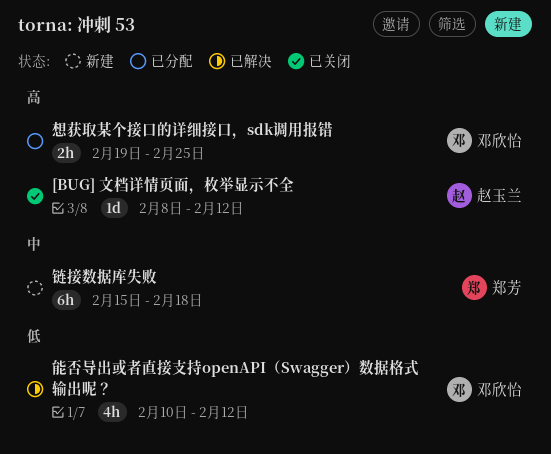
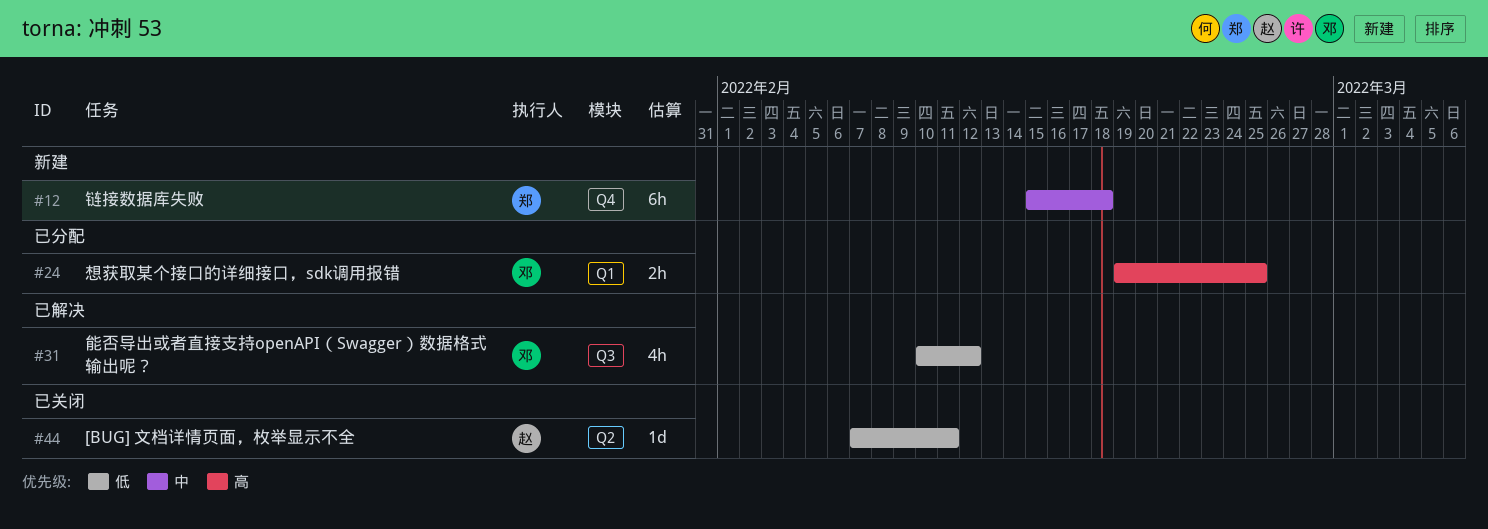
[BUG] 文档详情页面，枚举显示不全, priority: 高 -> 低
[BUG] 文档详情页面，枚举显示不全, start: Feb 8 -> Feb 7
[BUG] 文档详情页面，枚举显示不全, due: Feb 12 -> Feb 11

